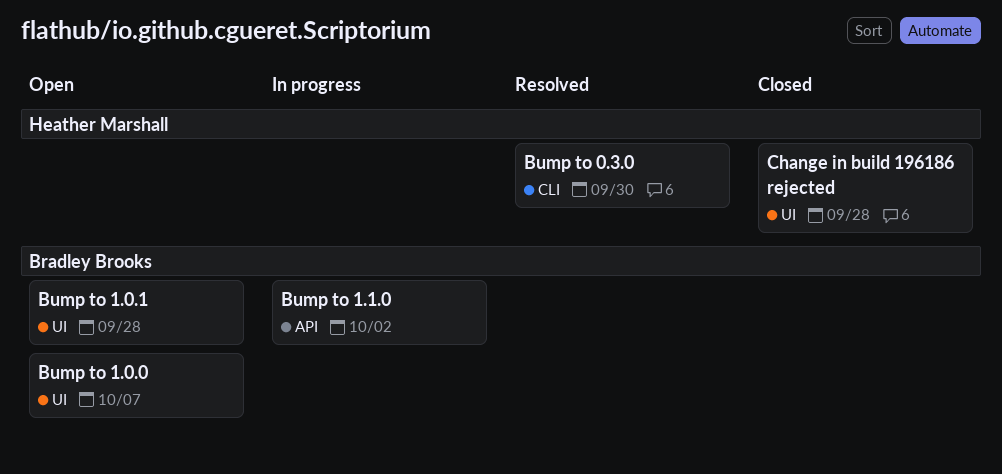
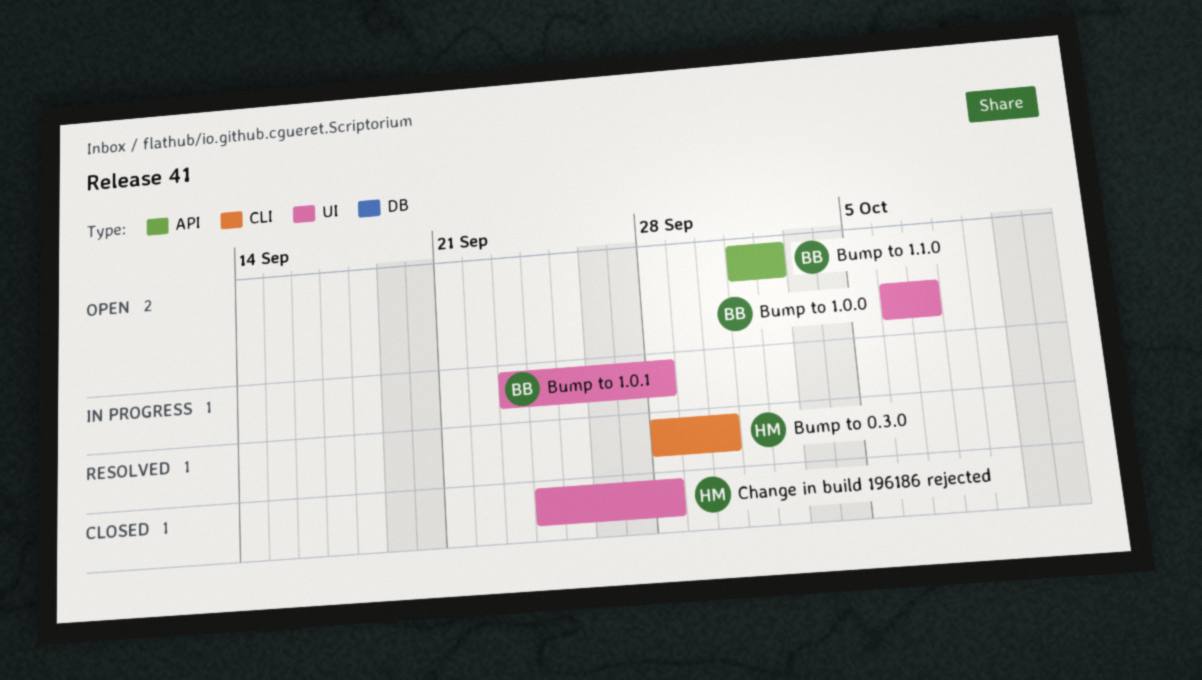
Bump to 1.0.1, status: Open -> In progress
Bump to 1.1.0, status: In progress -> Open

